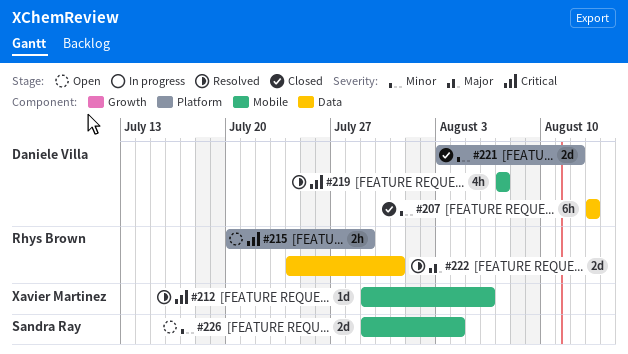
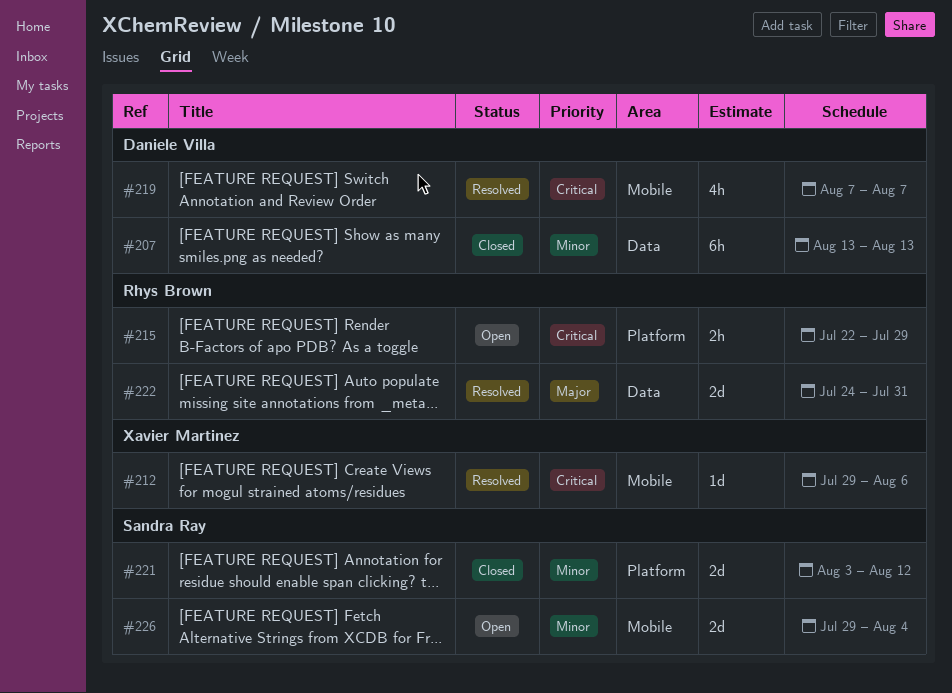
#215, start: Jul 20 -> Jul 22
#221, owner: Daniele Villa -> Sandra Ray

